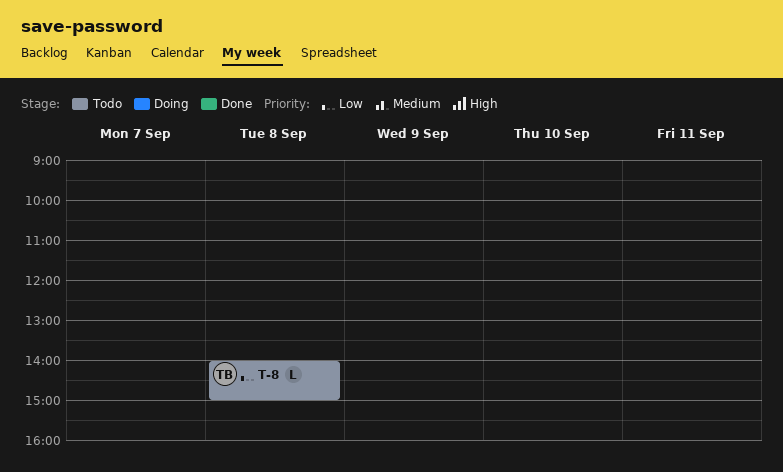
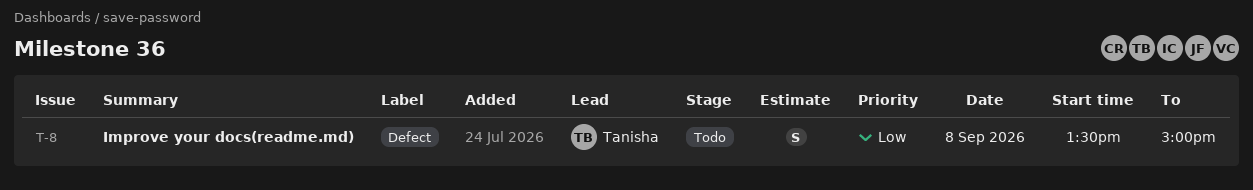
T-8, estimate: L -> S
T-8, begins: 14:00 -> 13:30

